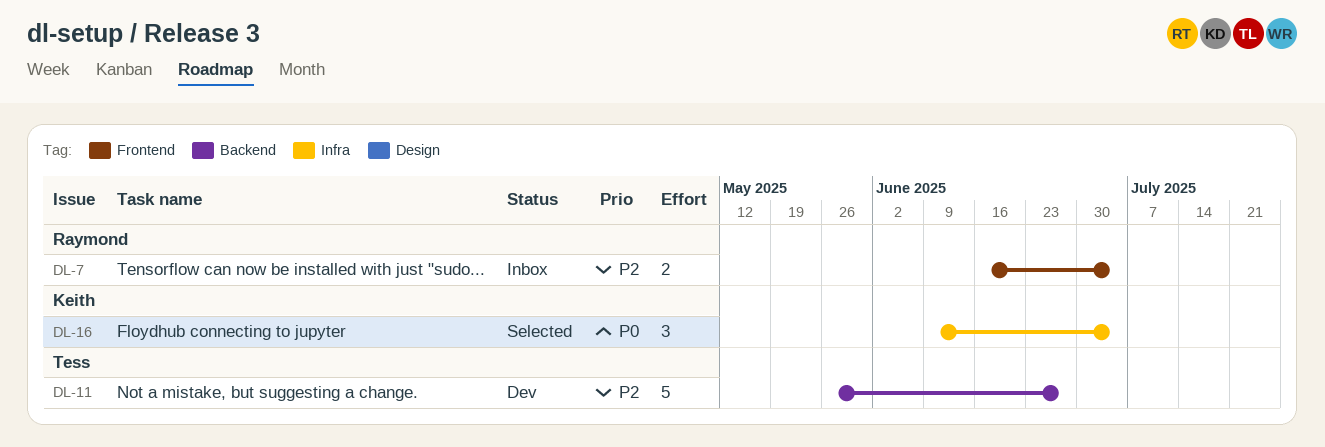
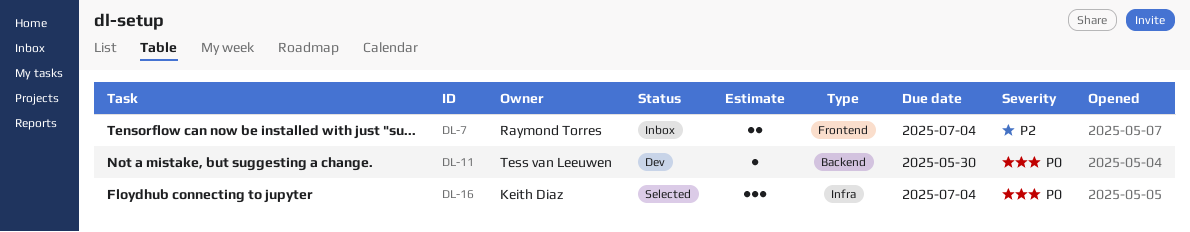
DL-11, priority: P2 -> P0
DL-11, estimate: 5 -> 1
DL-11, due: Jun 27 -> May 30

